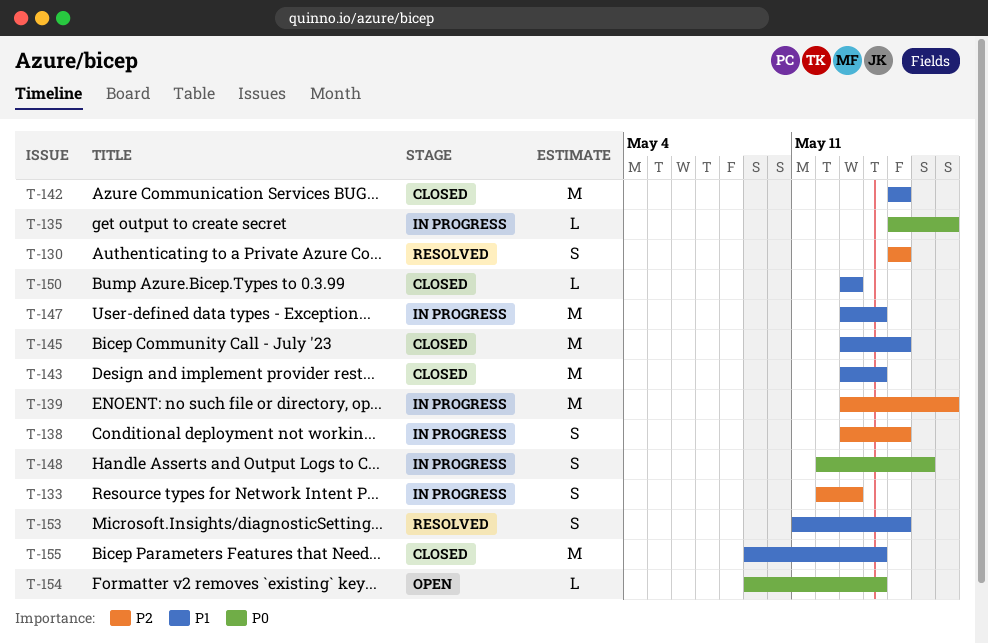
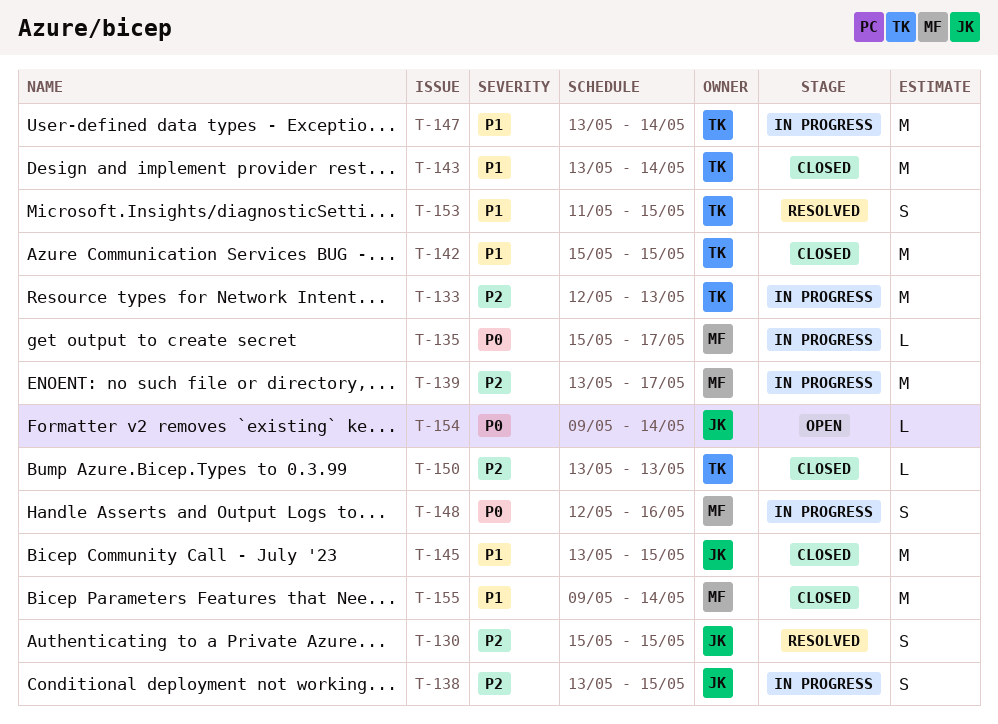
T-133, estimate: S -> M
T-150, priority: P1 -> P2

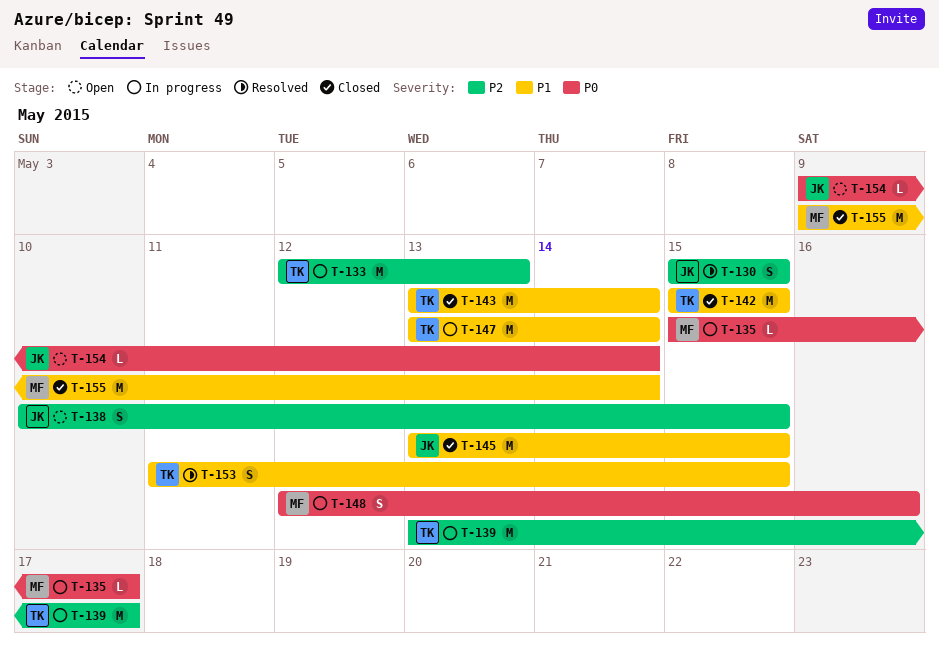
T-138, status: In progress -> Open
T-138, start: May 13 -> May 10
T-139, owner: MF -> TK
T-150: present -> none

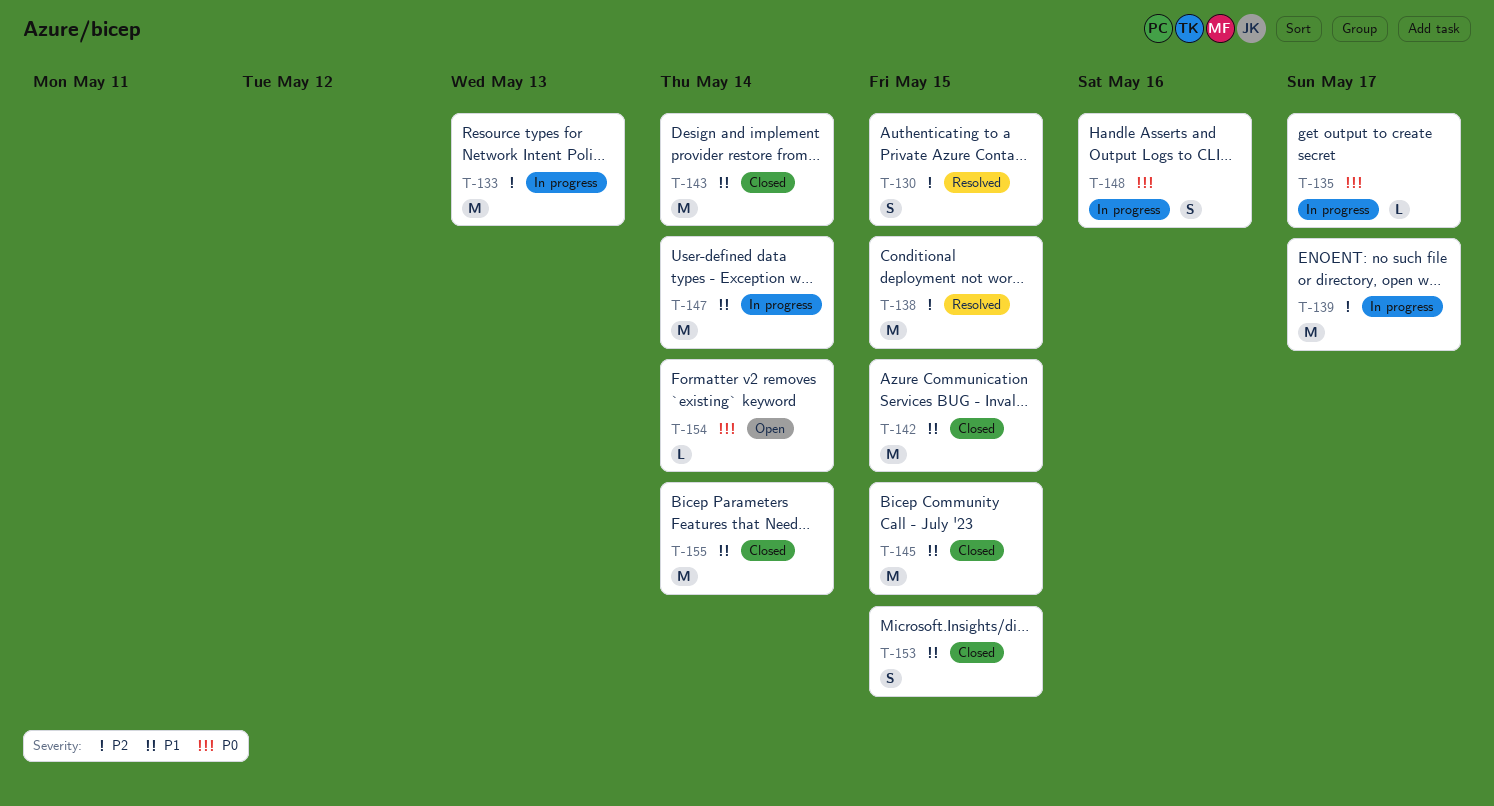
T-138, status: Open -> Resolved
T-138, estimate: S -> M
T-153, status: Resolved -> Closed

